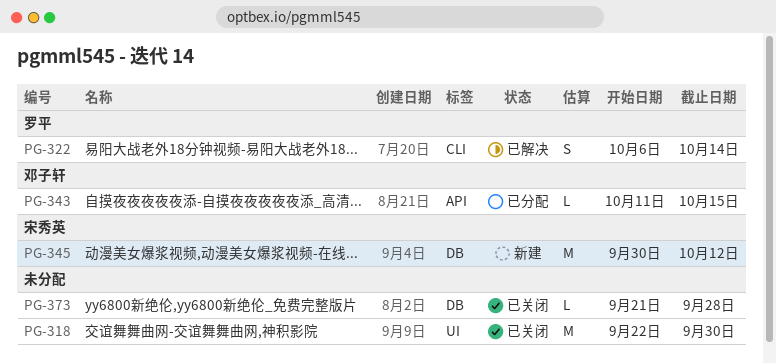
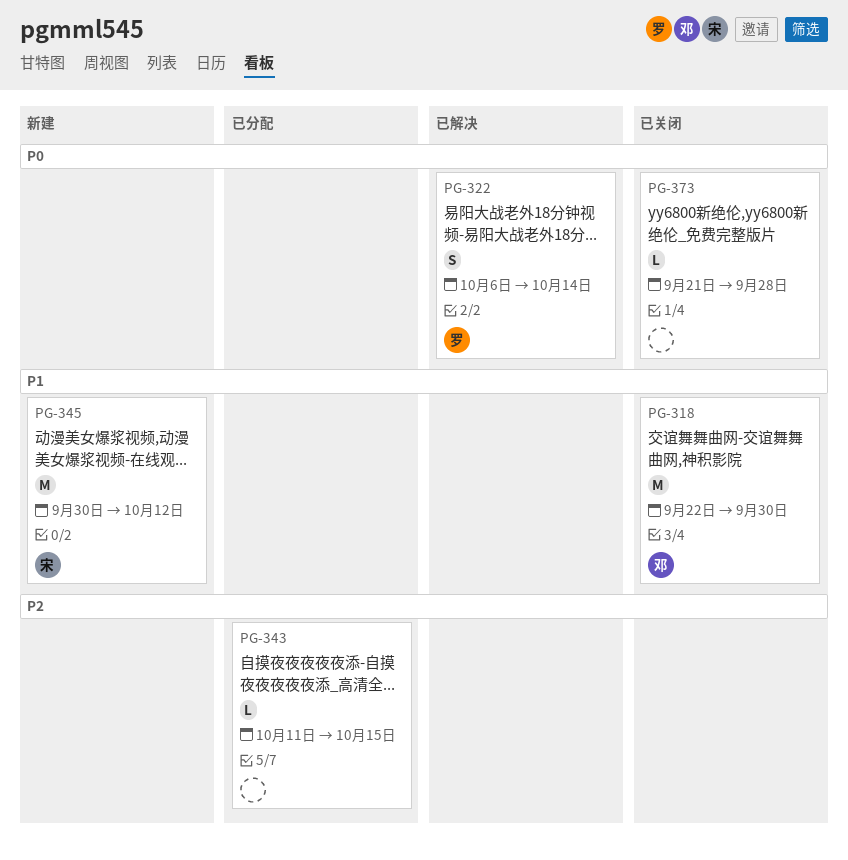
PG-318, owner: none -> 邓子轩
PG-343, owner: 邓子轩 -> none

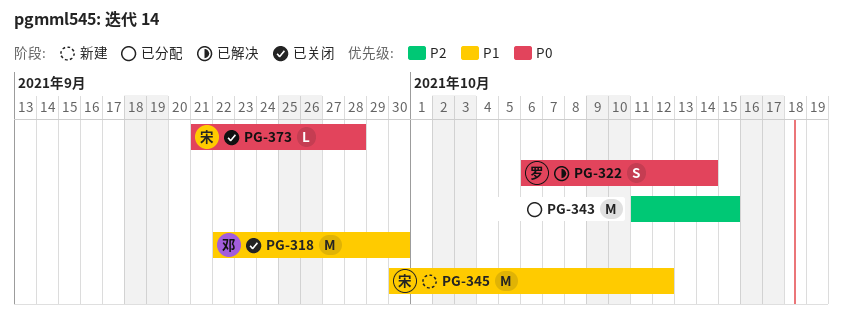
PG-343, estimate: L -> M
PG-373, owner: none -> 宋

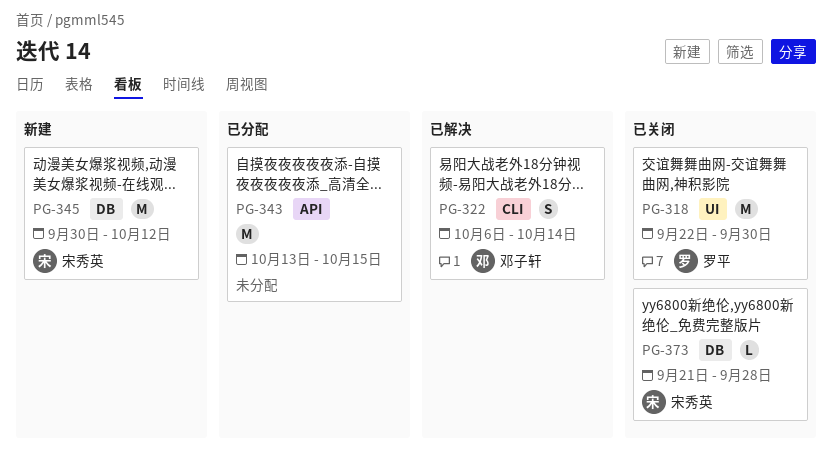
PG-318, owner: 邓子轩 -> 罗平
PG-322, owner: 罗平 -> 邓子轩
PG-343, start: Oct 11 -> Oct 13

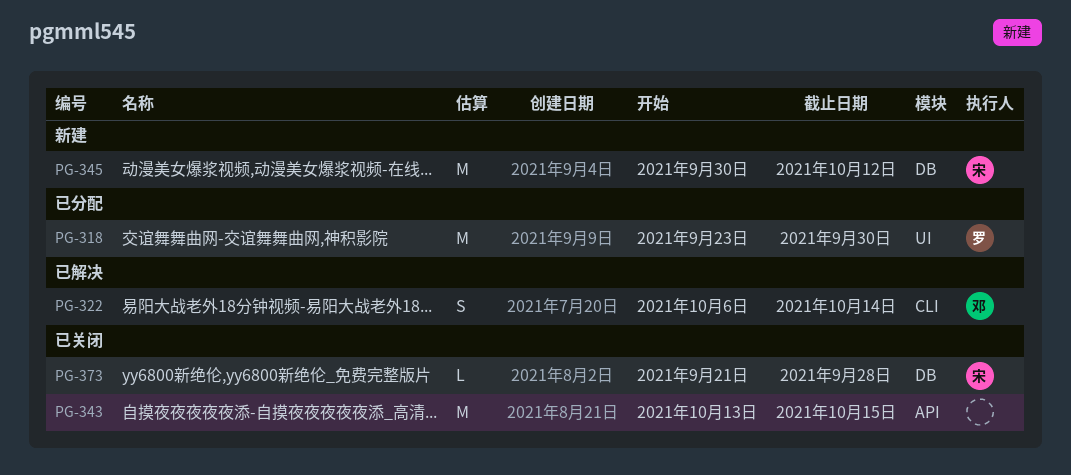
PG-318, status: 已关闭 -> 已分配
PG-318, start: Sep 22 -> Sep 23
PG-343, status: 已分配 -> 已关闭

